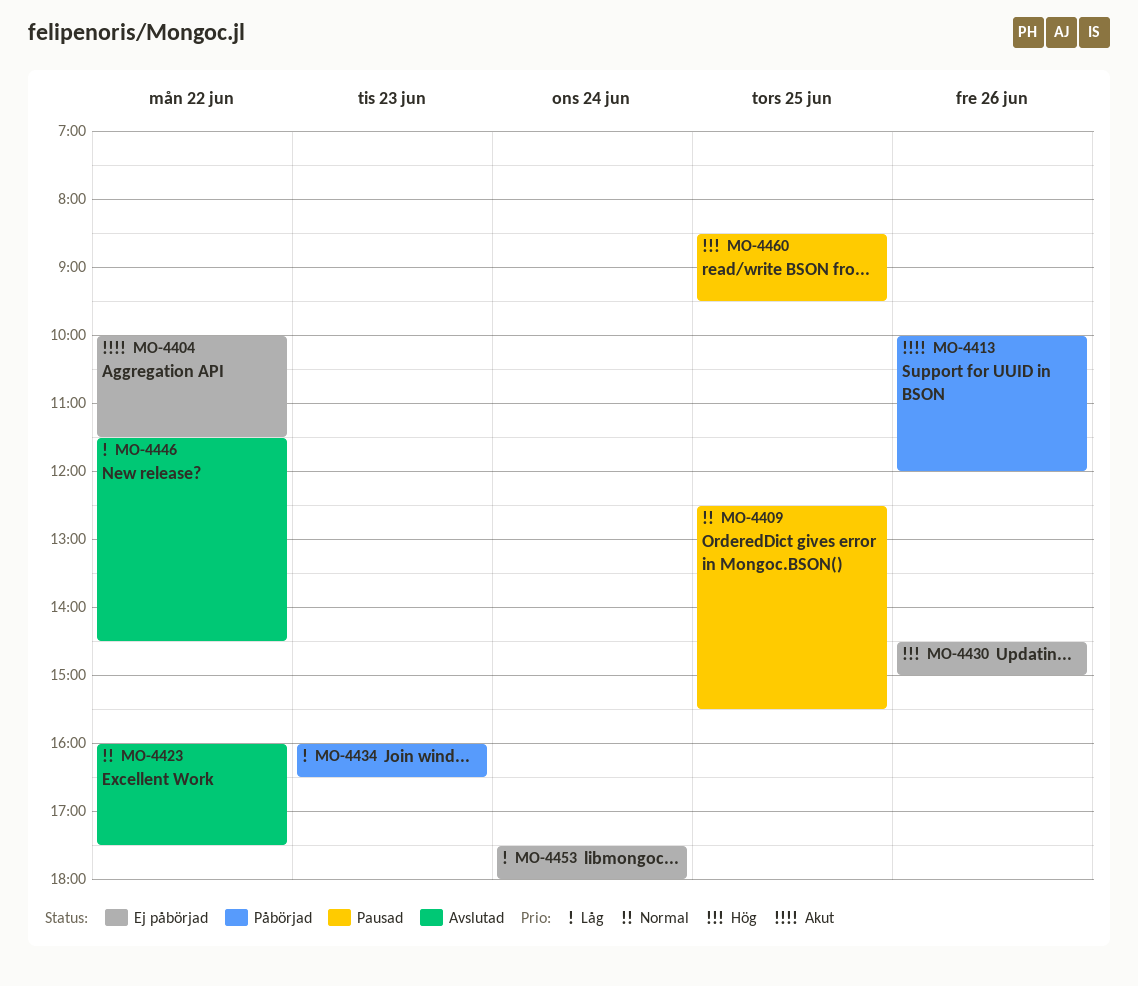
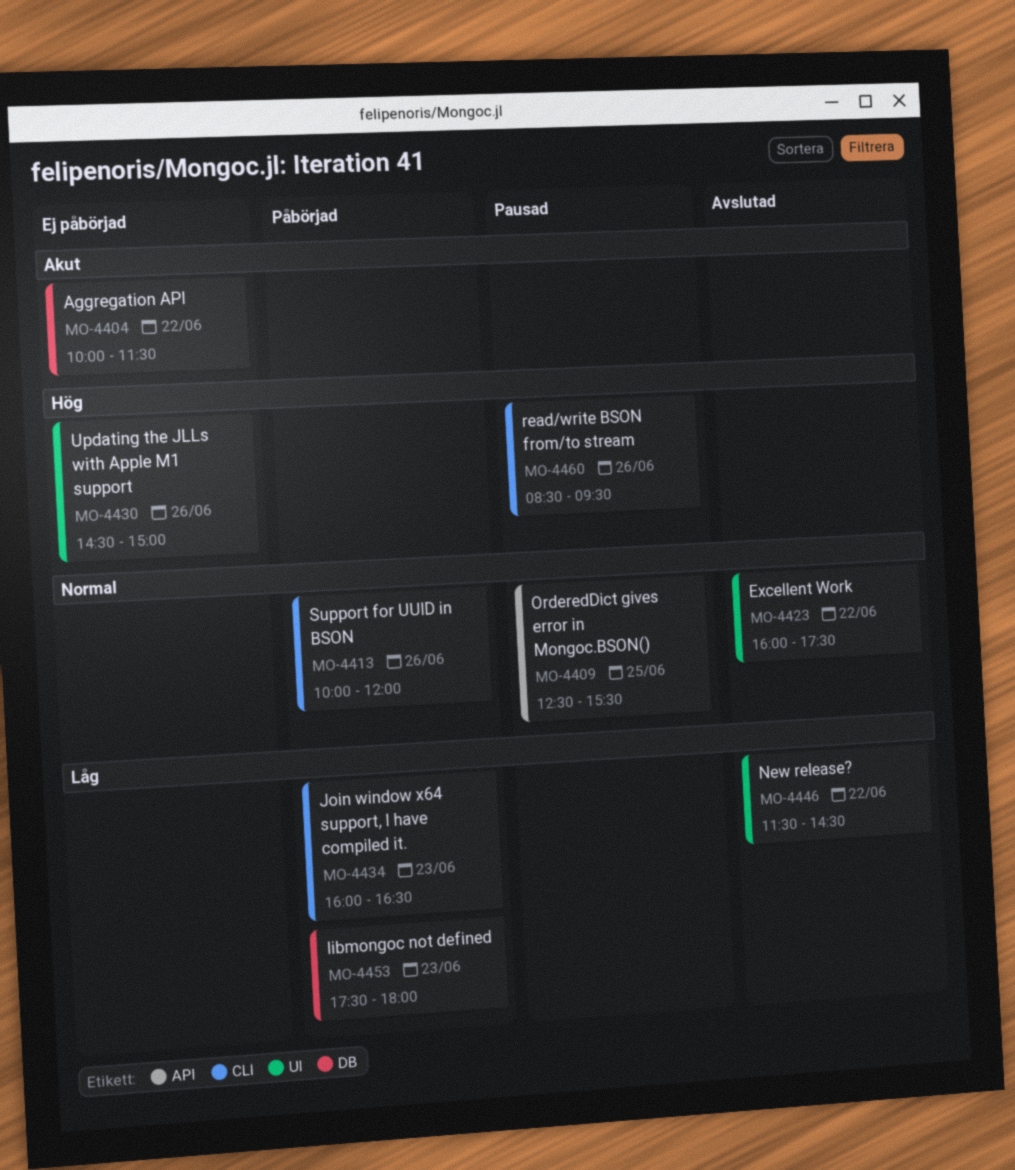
MO-4413, priority: Akut -> Normal
MO-4453, status: Ej påbörjad -> Påbörjad
MO-4453, day: Jun 24 -> Jun 23
MO-4460, day: Jun 25 -> Jun 26

